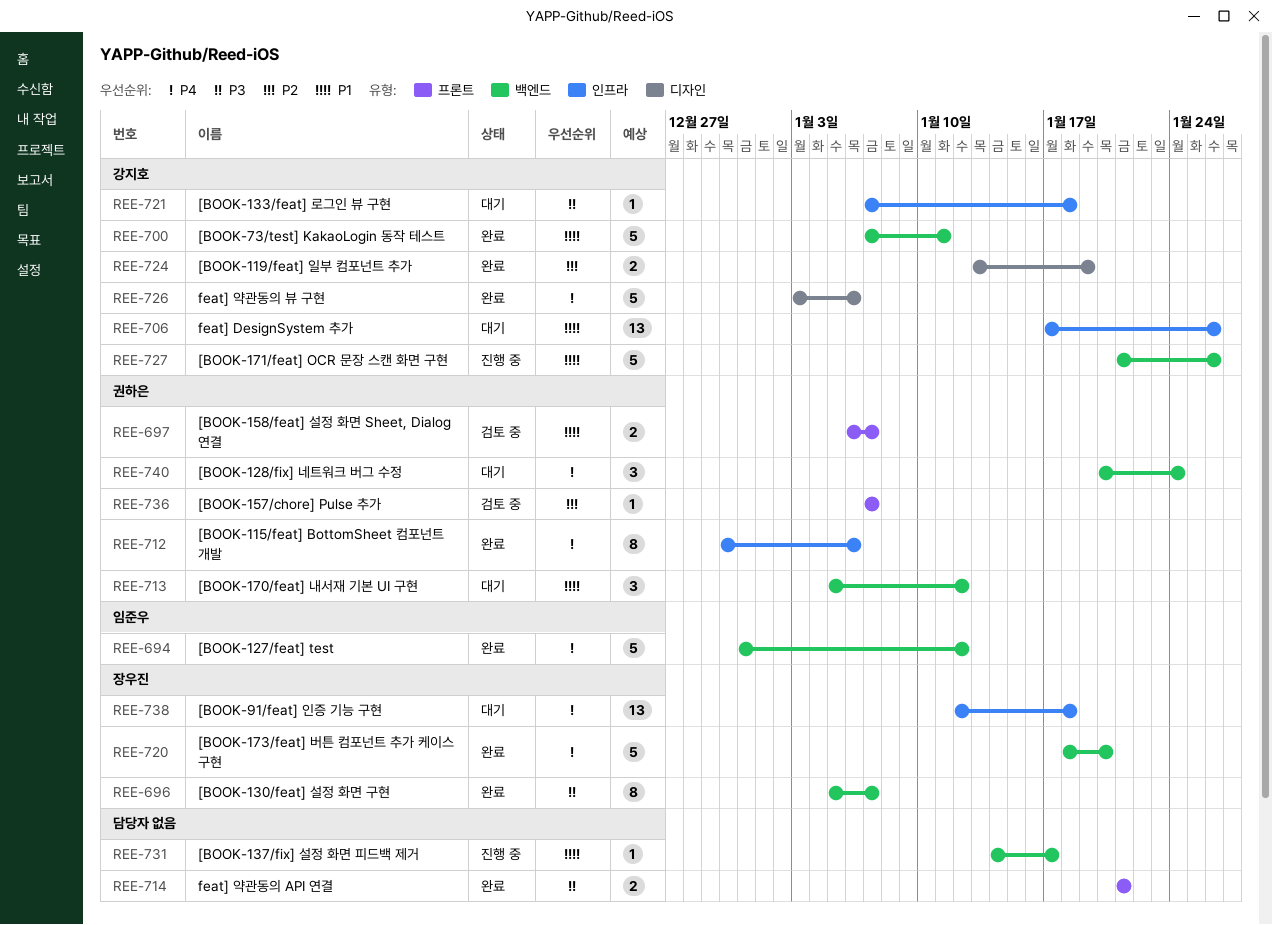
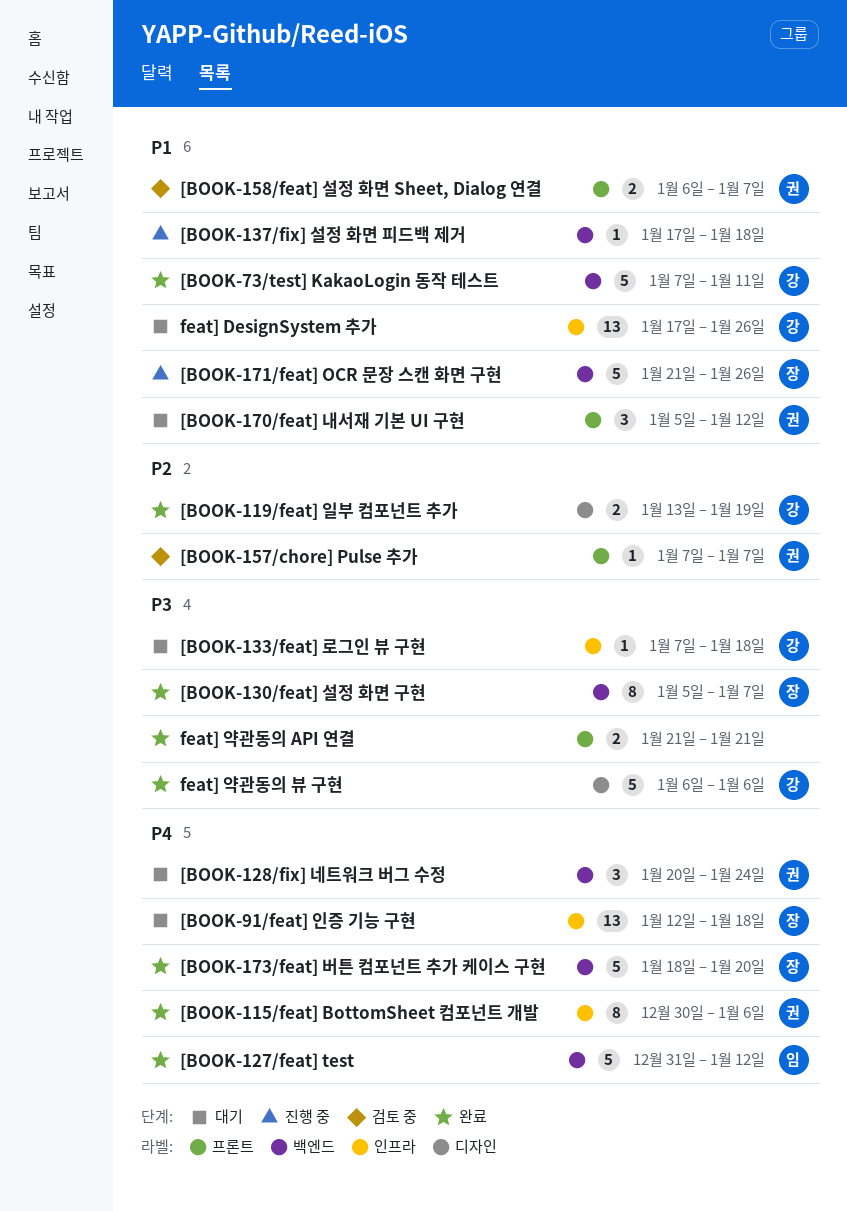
[BOOK-137/fix] 설정 화면 피드백 제거, start: Jan 14 -> Jan 17
[BOOK-137/fix] 설정 화면 피드백 제거, due: Jan 17 -> Jan 18
[BOOK-170/feat] 내서재 기본 UI 구현, label: 백엔드 -> 프론트
[BOOK-171/feat] OCR 문장 스캔 화면 구현, owner: 강지호 -> 장우진
feat] 약관동의 뷰 구현, priority: P4 -> P3
feat] 약관동의 뷰 구현, start: Jan 3 -> Jan 6

